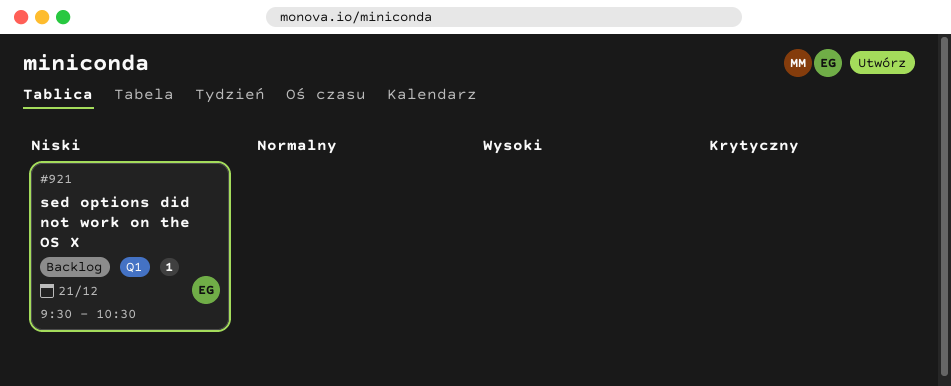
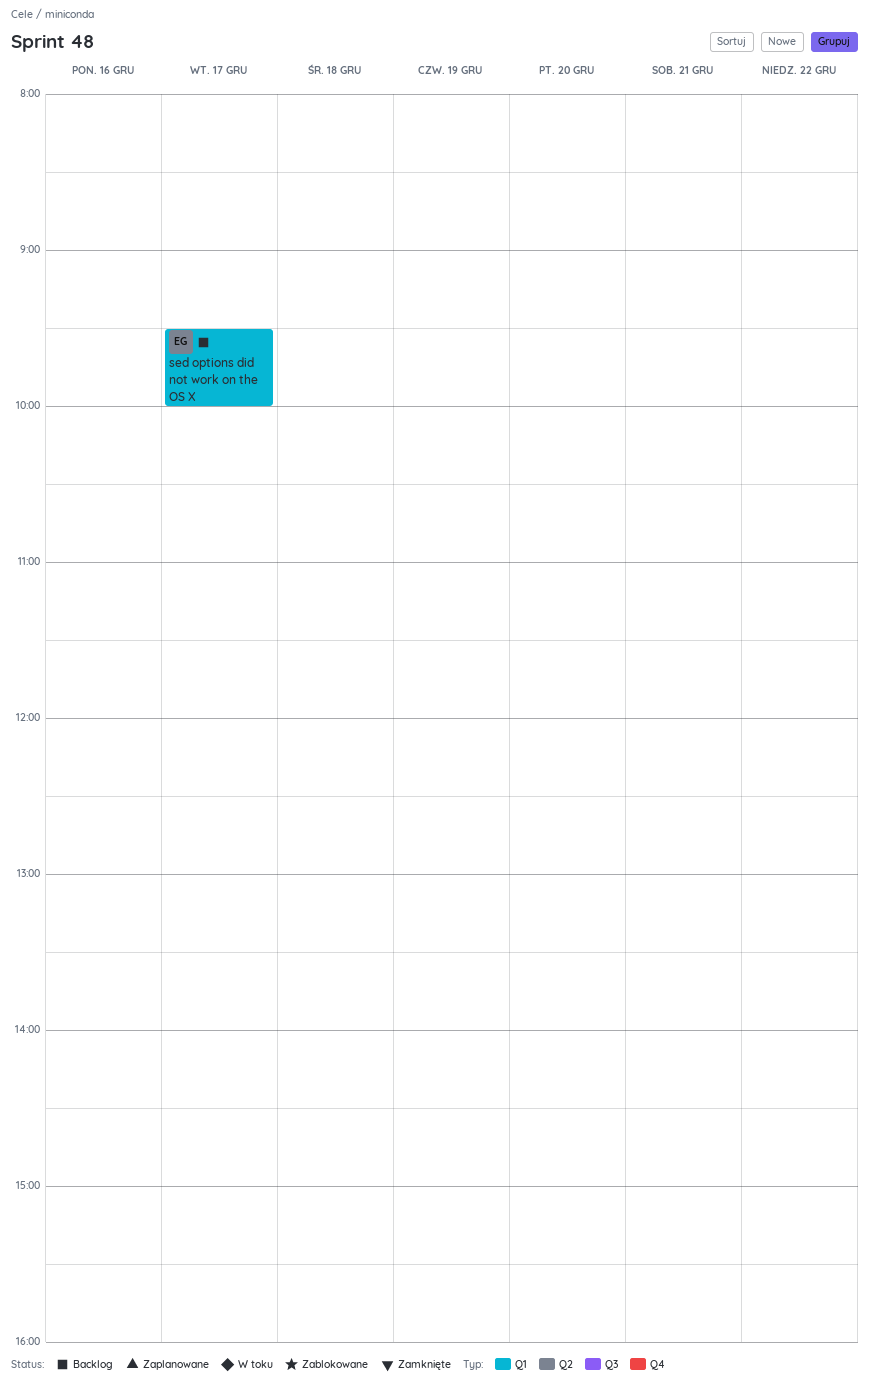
sed options did not work on the OS X, day: Dec 21 -> Dec 17
sed options did not work on the OS X, ends: 10:30 -> 10:00

